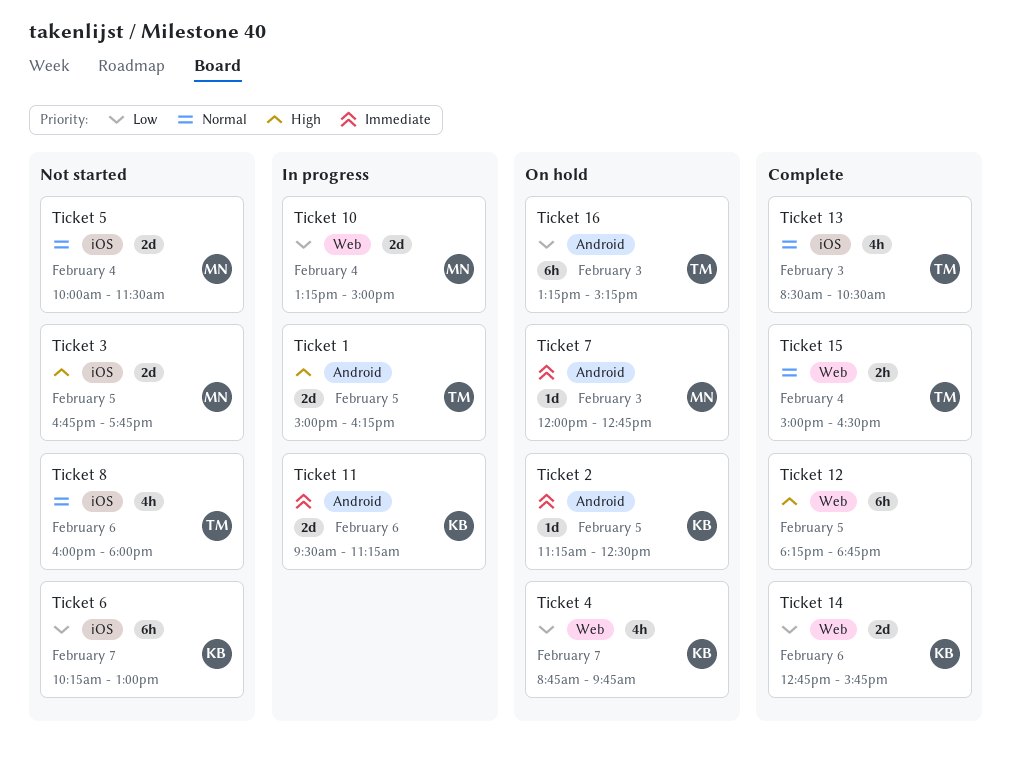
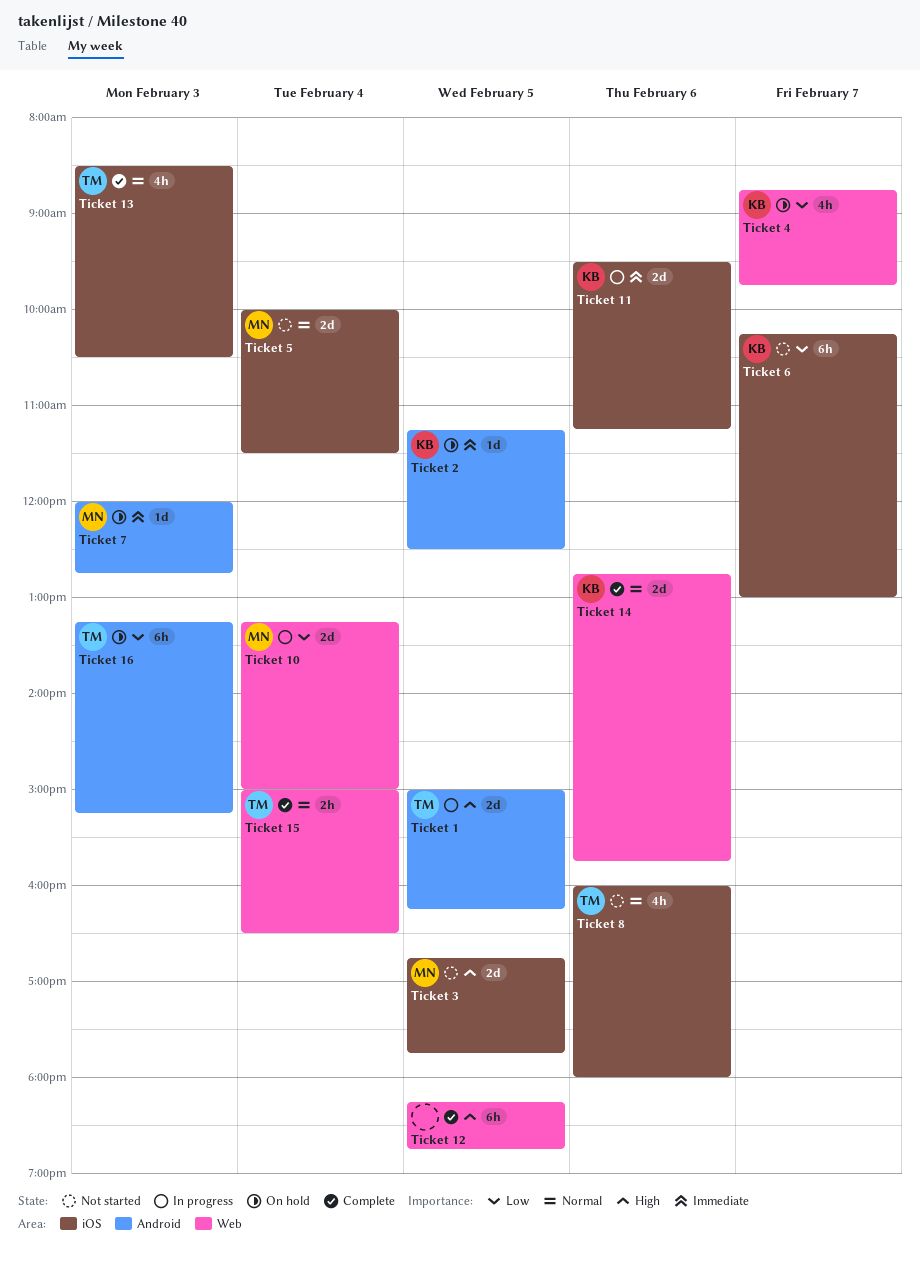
Ticket 11, label: Android -> iOS
Ticket 14, priority: Low -> Normal

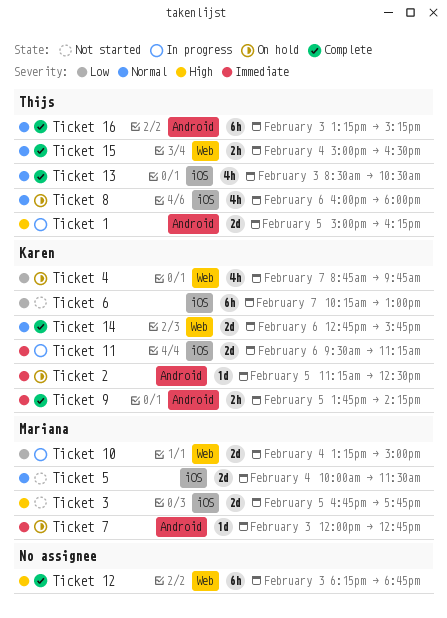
Ticket 12, day: Feb 5 -> Feb 3
Ticket 16, status: On hold -> Complete
Ticket 16, priority: Low -> Normal
Ticket 8, status: Not started -> On hold
Ticket 9: none -> present

